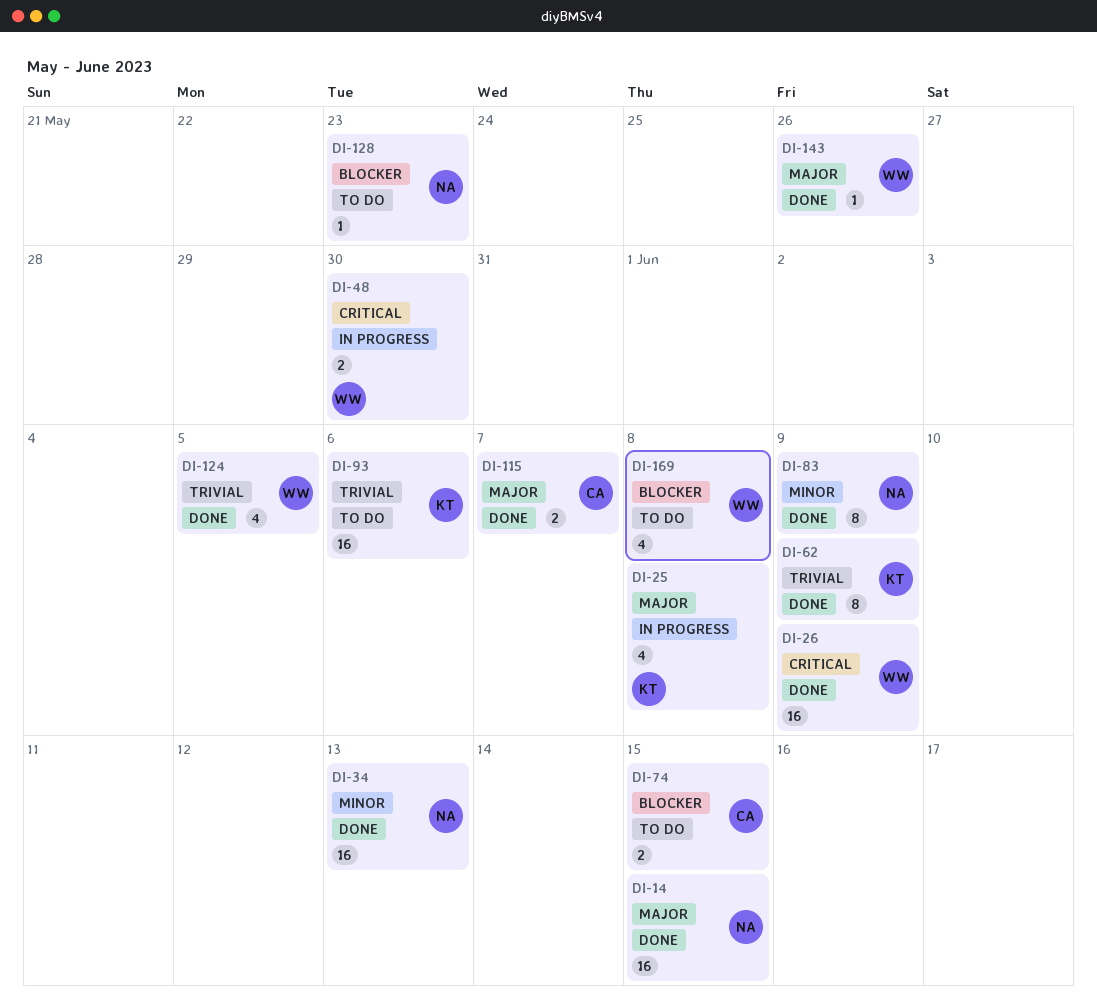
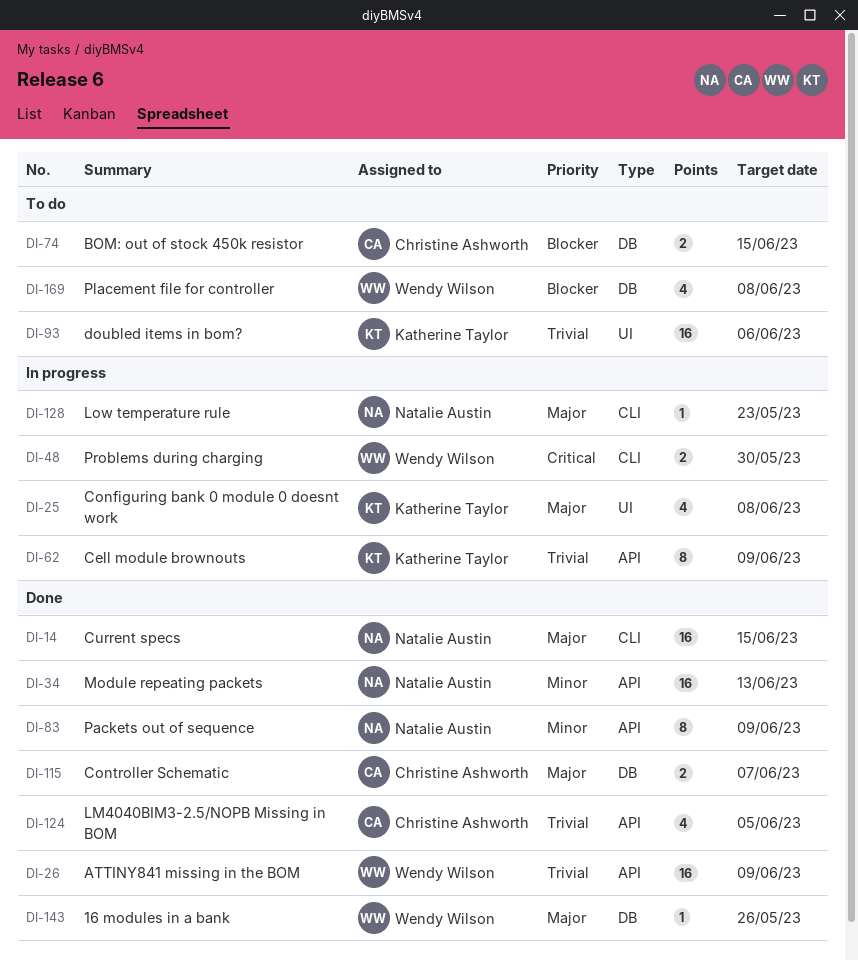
DI-26, priority: Critical -> Trivial
DI-62, status: Done -> In progress
DI-124, owner: Wendy Wilson -> Christine Ashworth
DI-128, status: To do -> In progress
DI-128, priority: Blocker -> Major

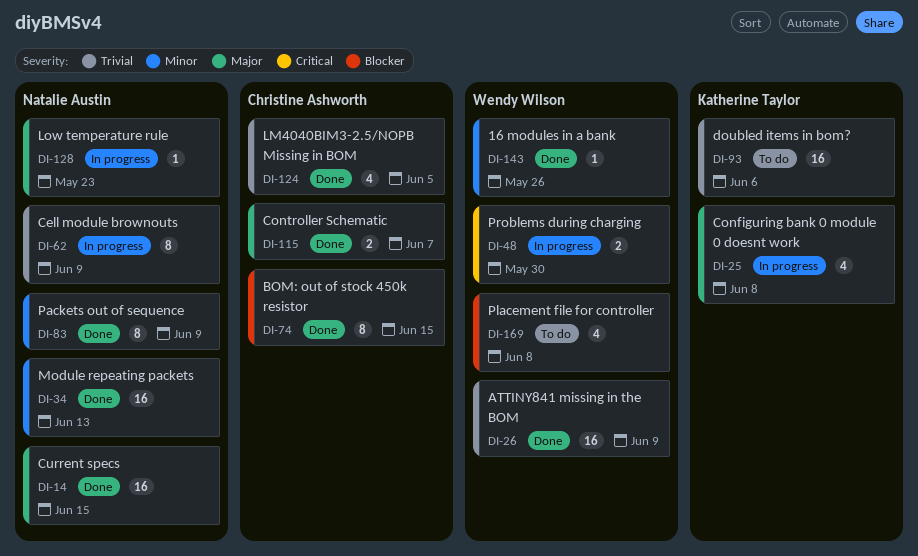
DI-62, owner: Katherine Taylor -> Natalie Austin
DI-74, status: To do -> Done
DI-74, estimate: 2 -> 8
DI-143, priority: Major -> Minor

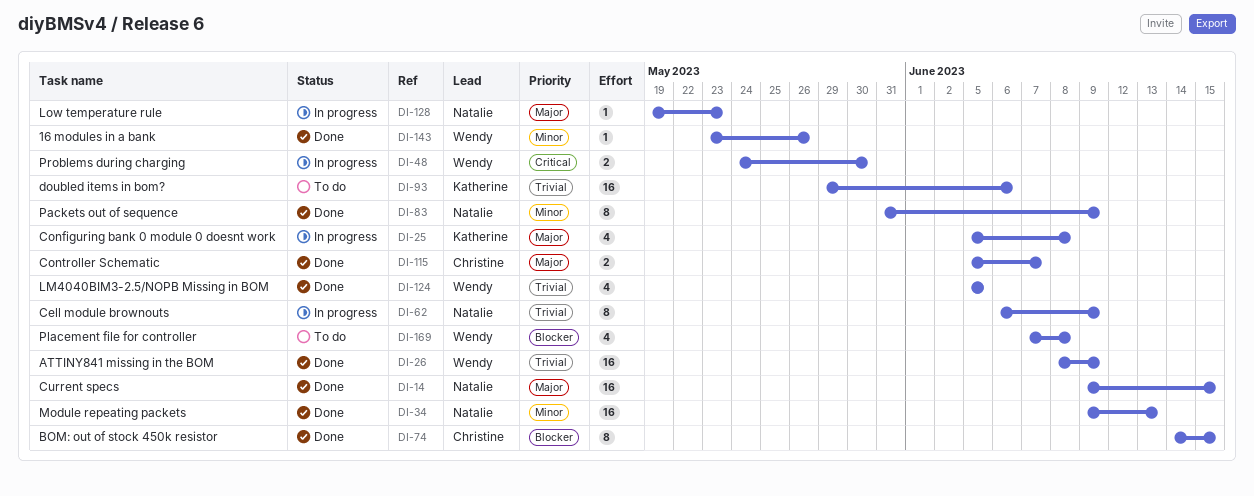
DI-124, owner: Christine Ashworth -> Wendy Wilson

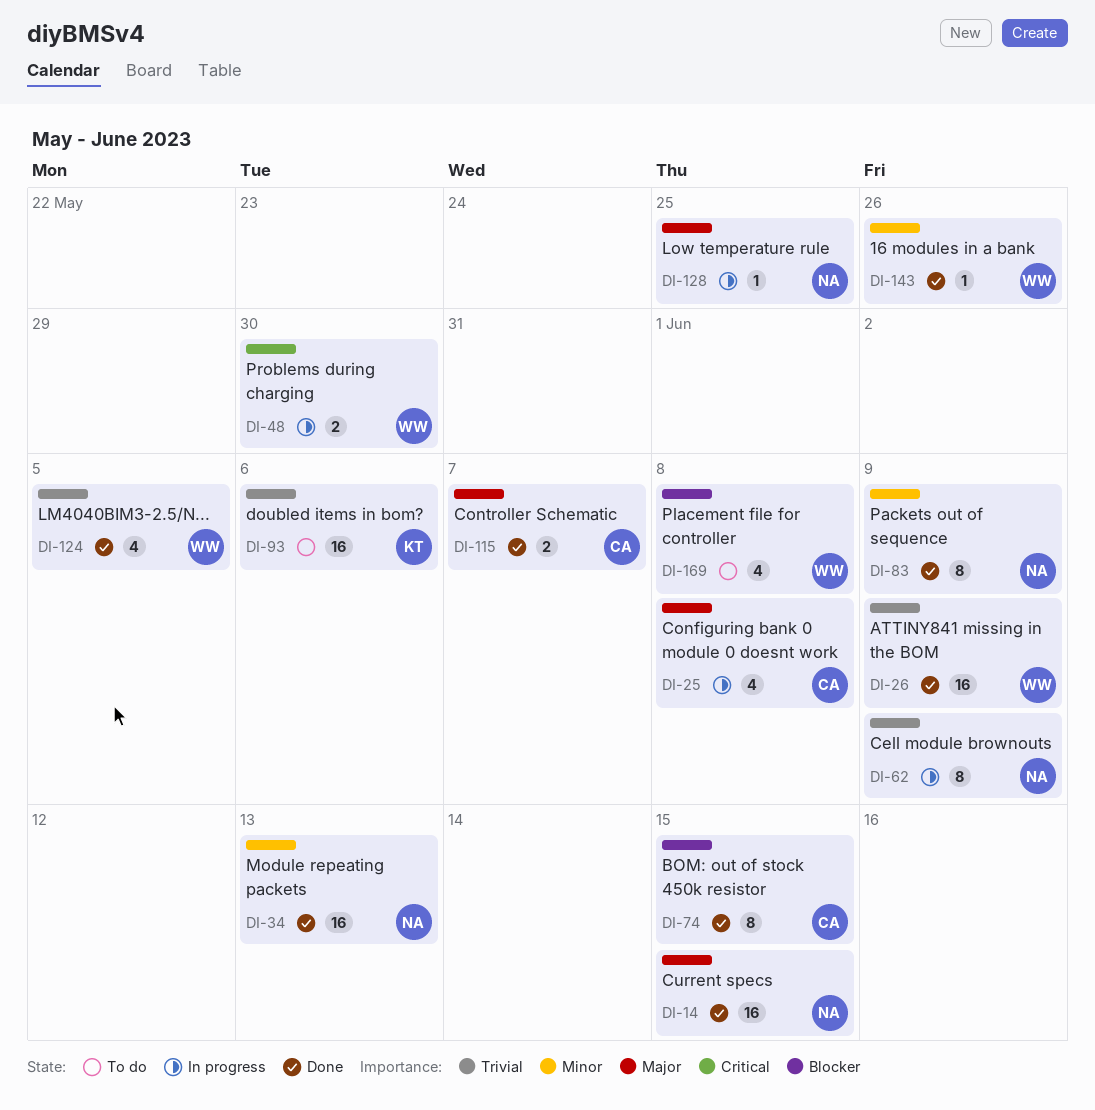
DI-25, owner: Katherine -> Christine
DI-128, due: May 23 -> May 25

